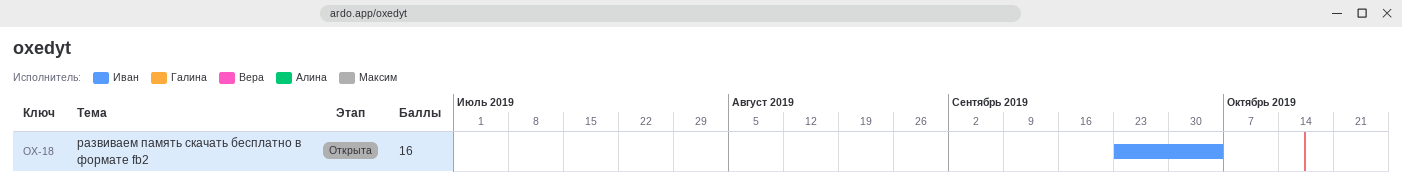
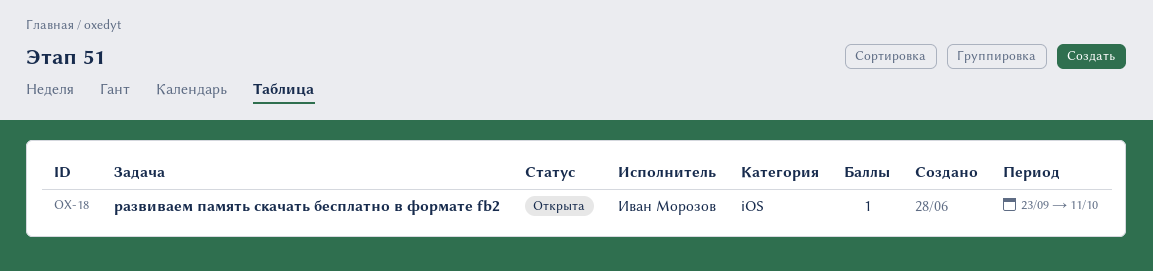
OX-18, estimate: 16 -> 1
OX-18, due: Oct 4 -> Oct 11

